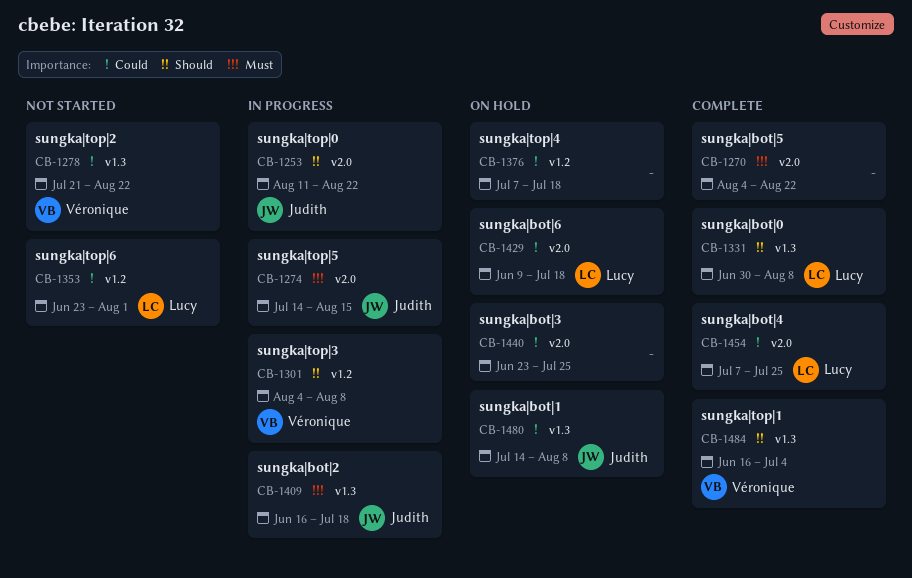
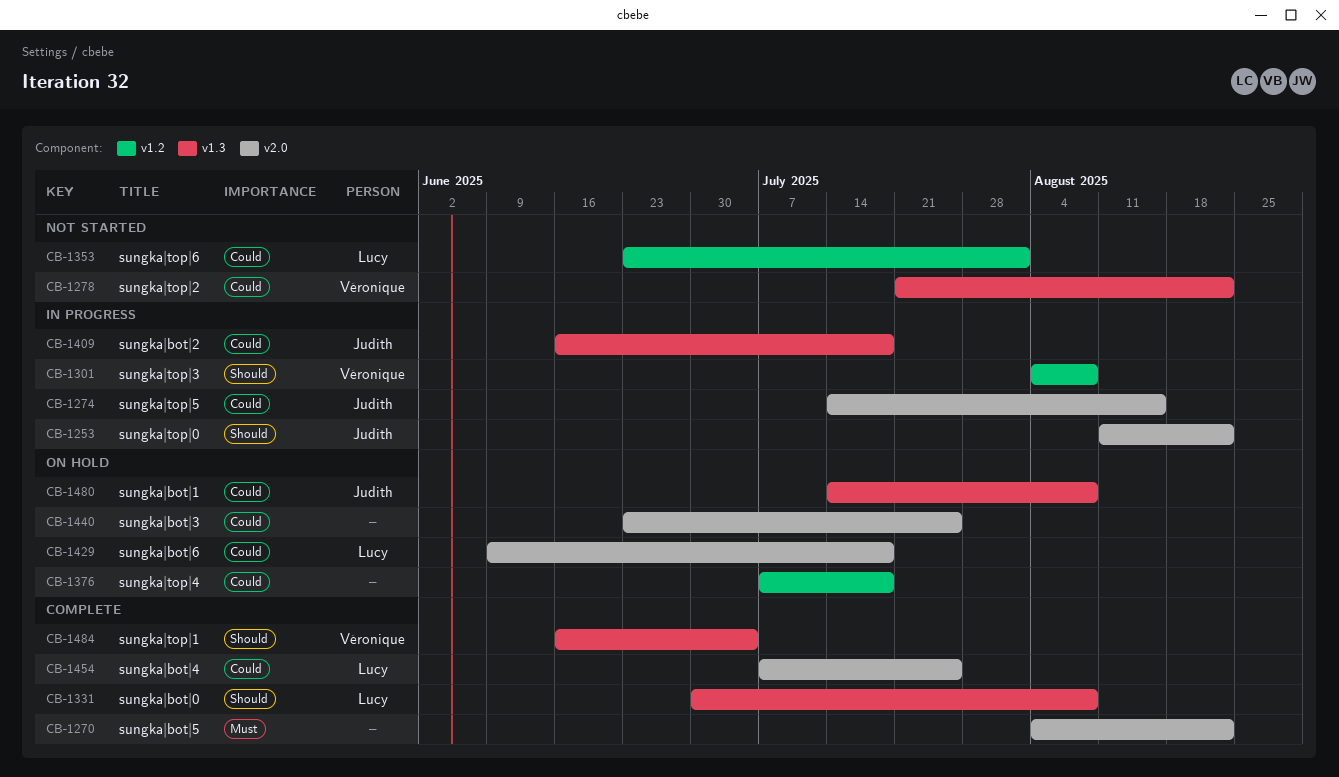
CB-1274, priority: Must -> Could
CB-1409, priority: Must -> Could

